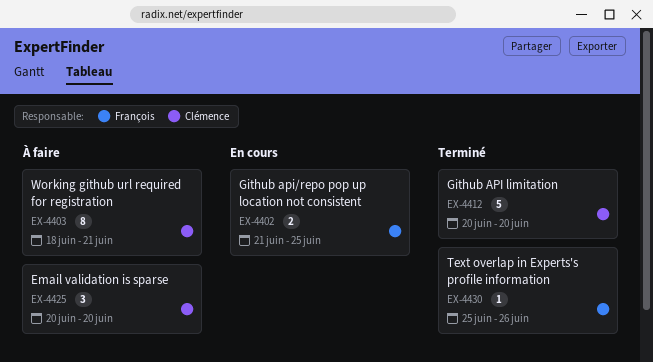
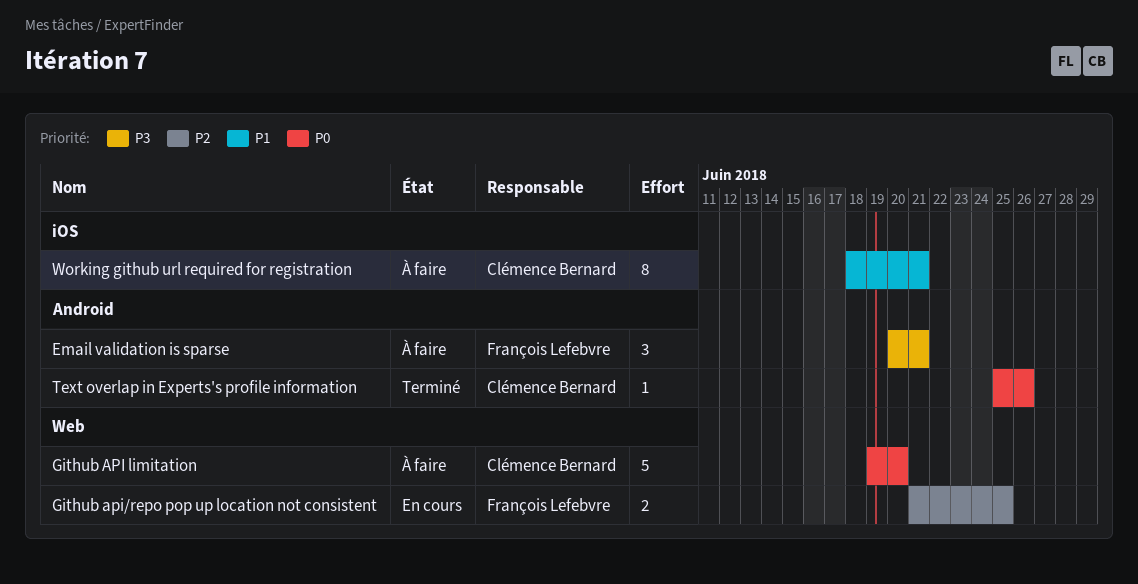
Email validation is sparse, owner: Clémence Bernard -> François Lefebvre
Email validation is sparse, due: Jun 20 -> Jun 21
Github API limitation, status: Terminé -> À faire
Github API limitation, start: Jun 20 -> Jun 19
Text overlap in Experts's profile information, owner: François Lefebvre -> Clémence Bernard

